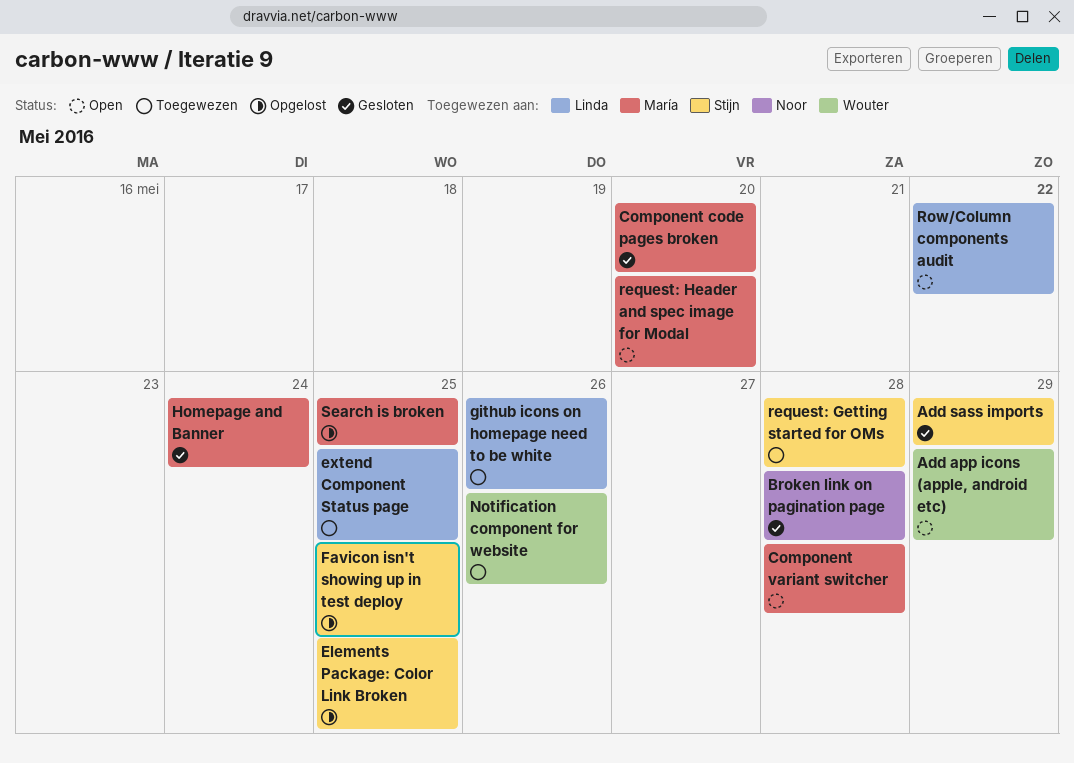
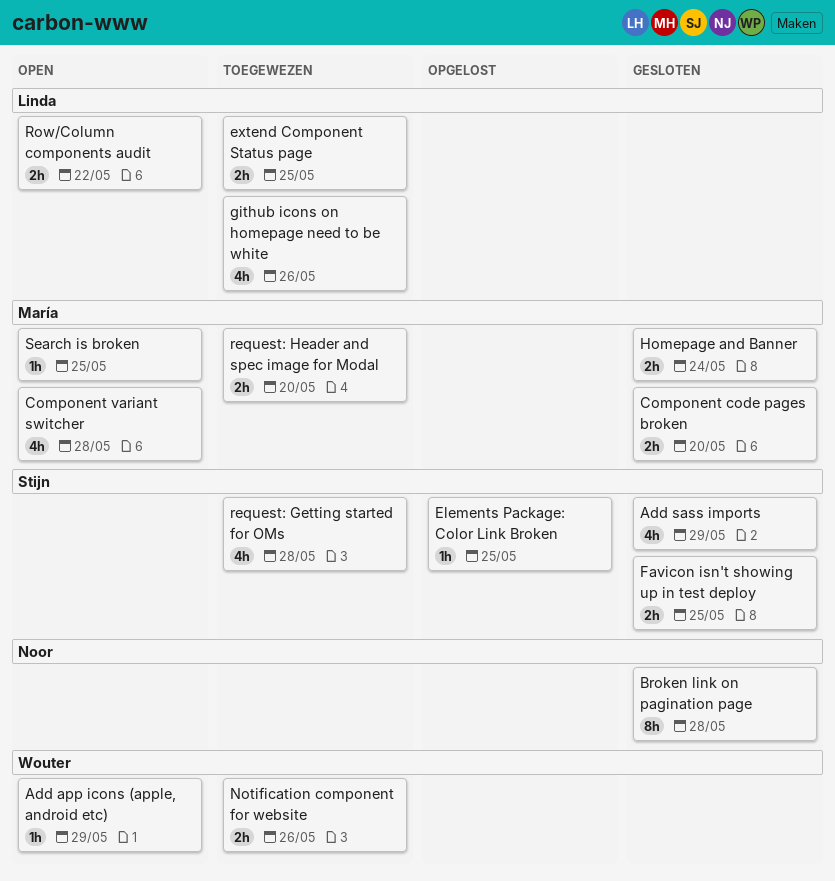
Favicon isn't showing up in test deploy, status: Opgelost -> Gesloten
request: Header and spec image for Modal, status: Open -> Toegewezen
Search is broken, status: Opgelost -> Open

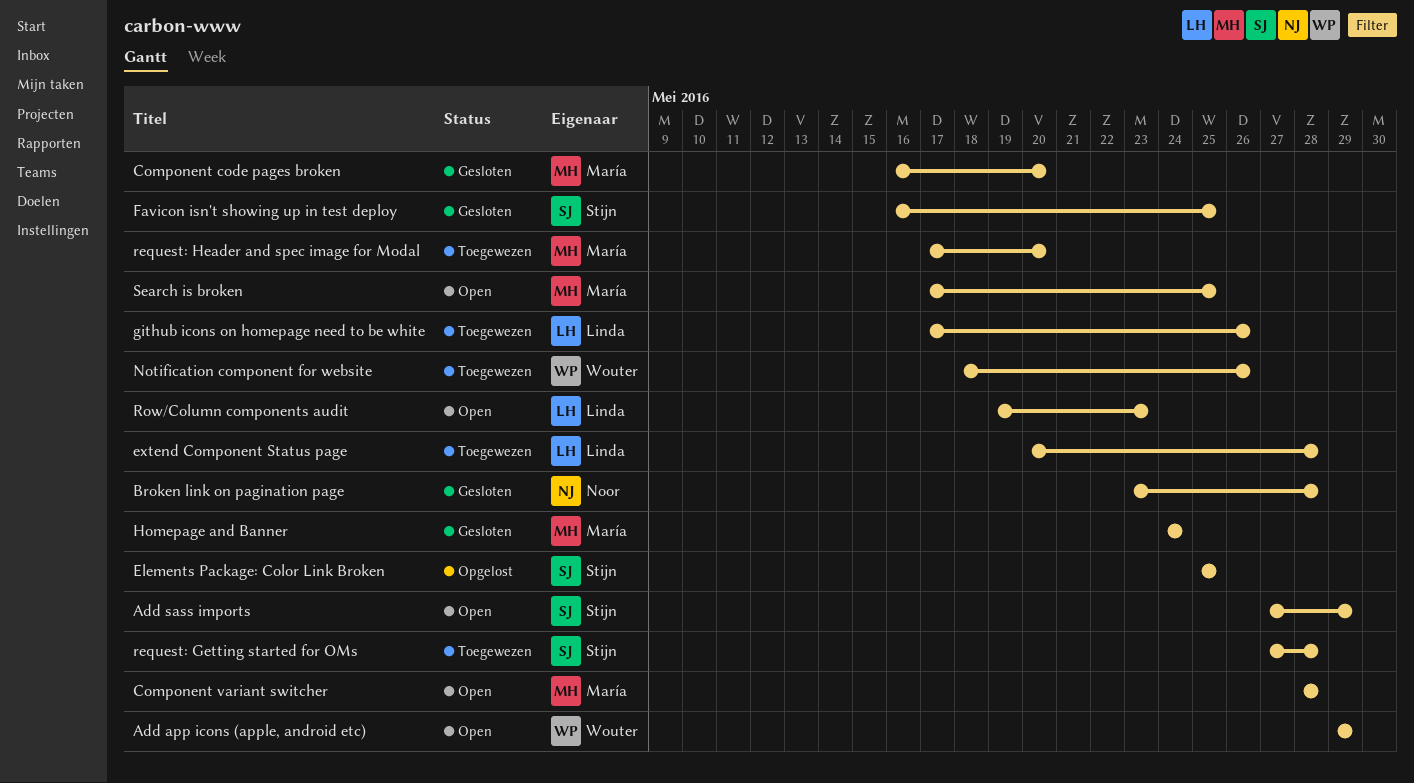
Add sass imports, status: Gesloten -> Open
extend Component Status page, due: May 25 -> May 28
Row/Column components audit, due: May 22 -> May 23

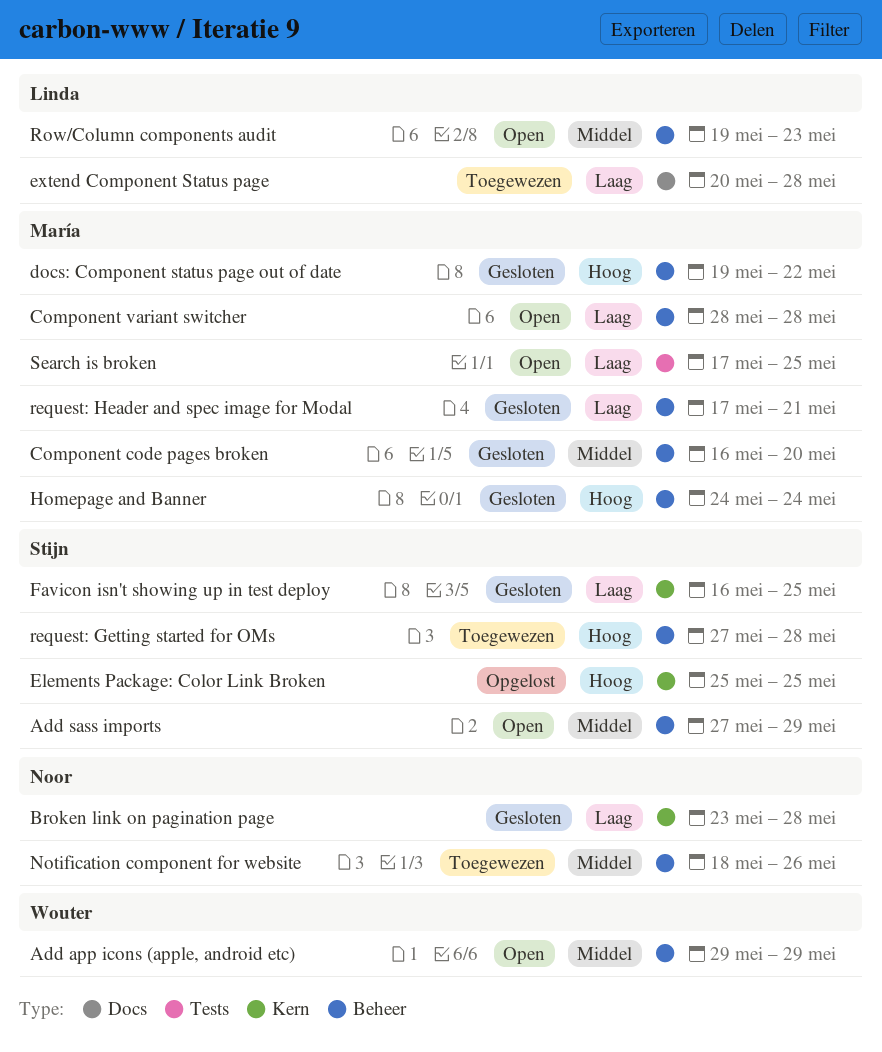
docs: Component status page out of date: none -> present
github icons on homepage need to be white: present -> none
Notification component for website, owner: Wouter -> Noor
request: Header and spec image for Modal, status: Toegewezen -> Gesloten
request: Header and spec image for Modal, due: May 20 -> May 21

